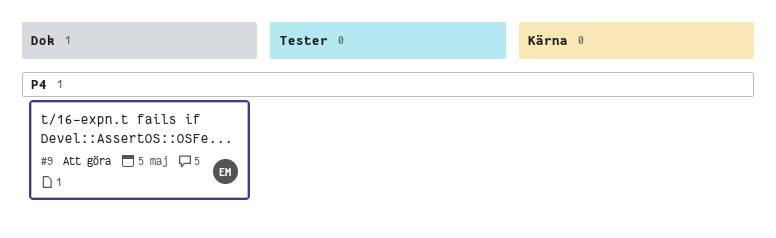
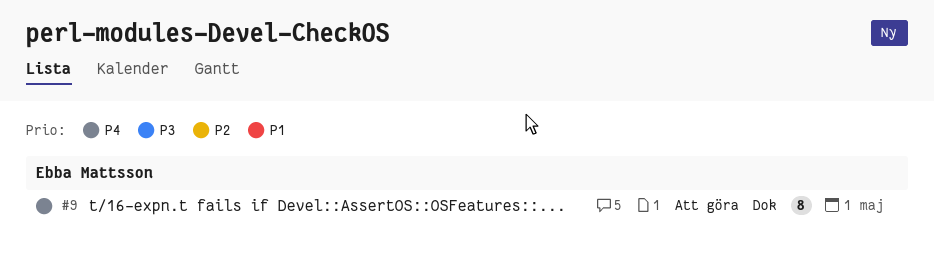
#9, due: May 5 -> May 1

